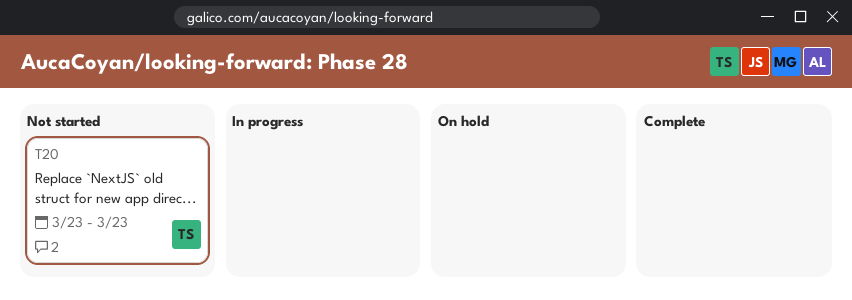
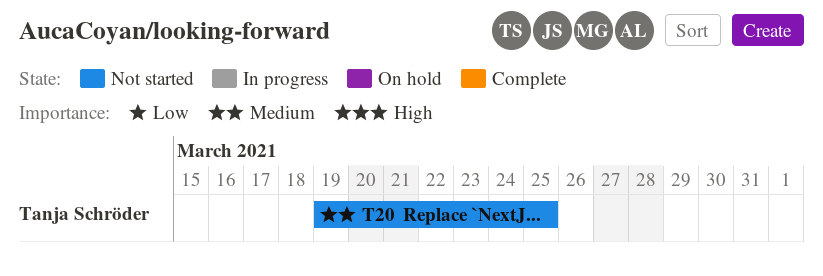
T20, start: Mar 23 -> Mar 19
T20, due: Mar 23 -> Mar 25

